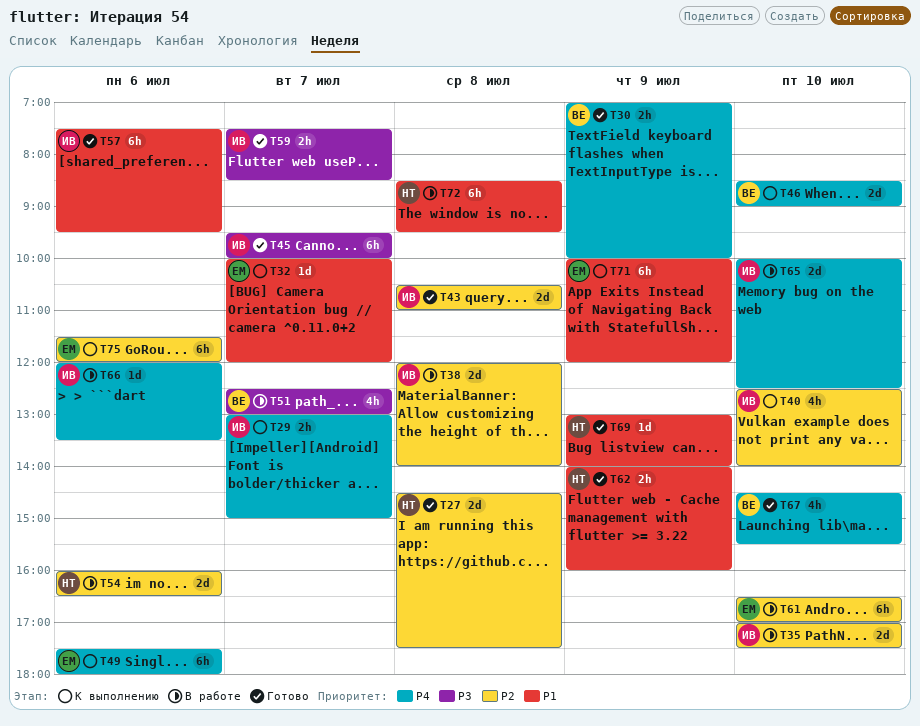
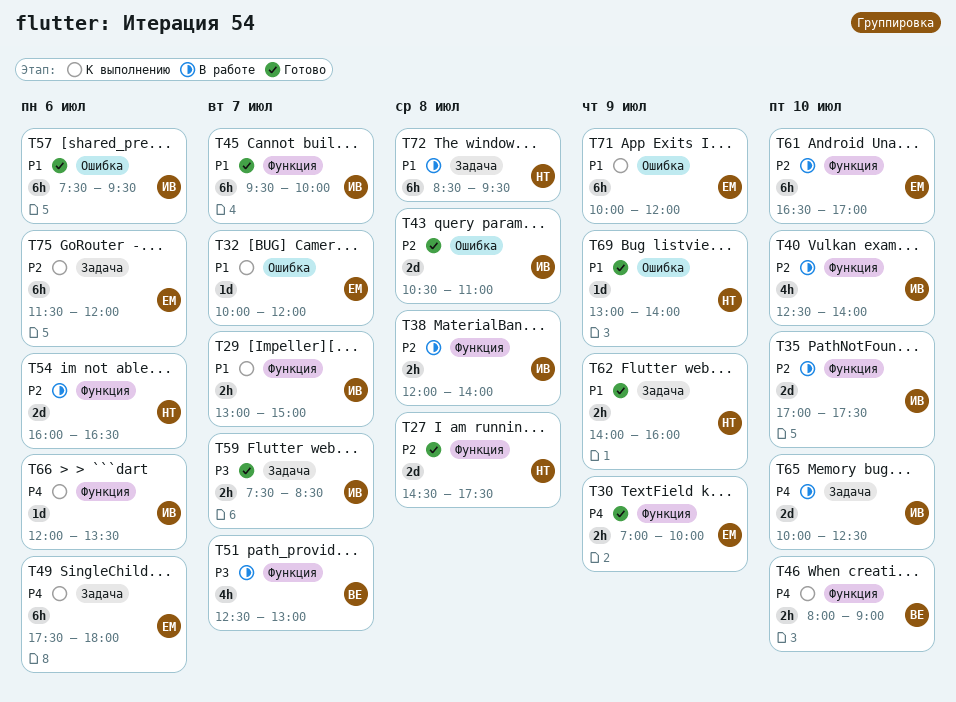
T29, priority: P4 -> P1
T30, owner: ВЕ -> ЕМ
T38, estimate: 2d -> 2h
T40, status: К выполнению -> В работе
T45, priority: P3 -> P1
T46, estimate: 2d -> 2h
T46, begins: 08:30 -> 08:00
T66, status: В работе -> К выполнению
T67: present -> none

